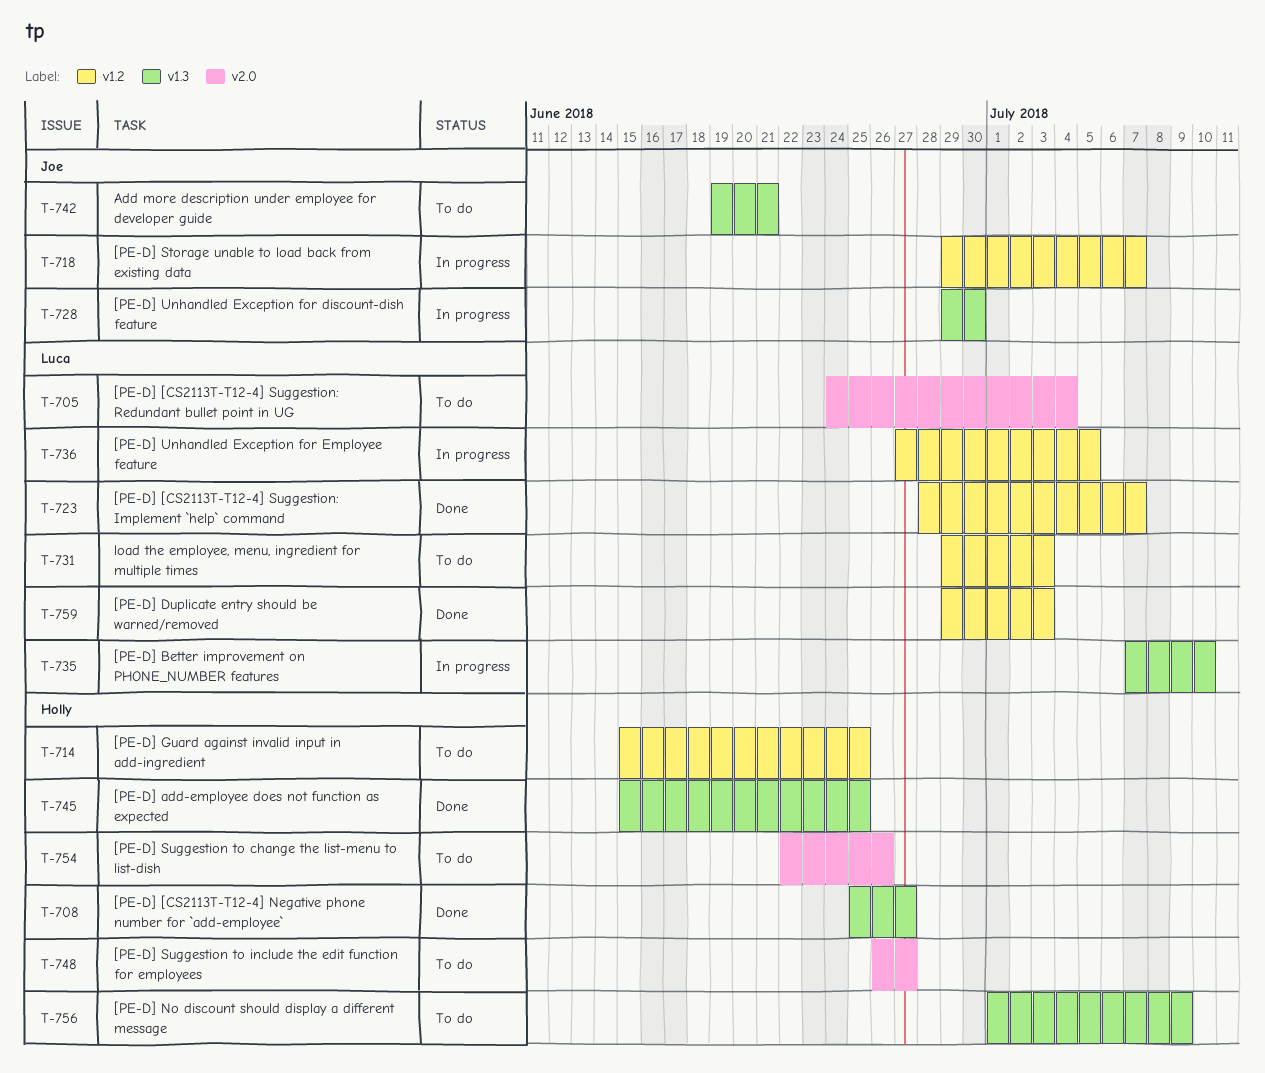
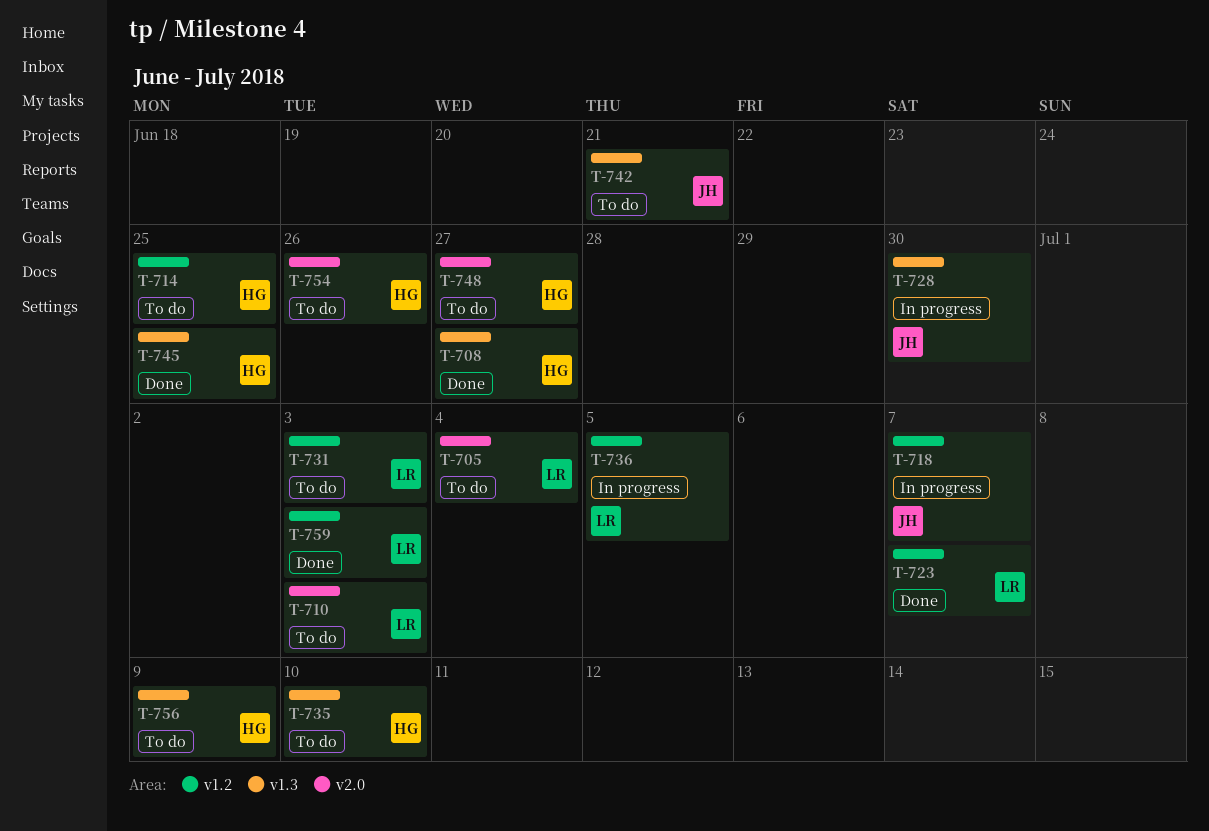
T-710: none -> present
T-735, status: In progress -> To do
T-735, owner: Luca -> Holly

